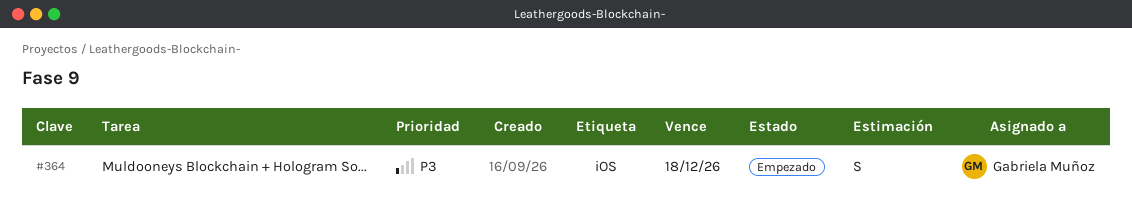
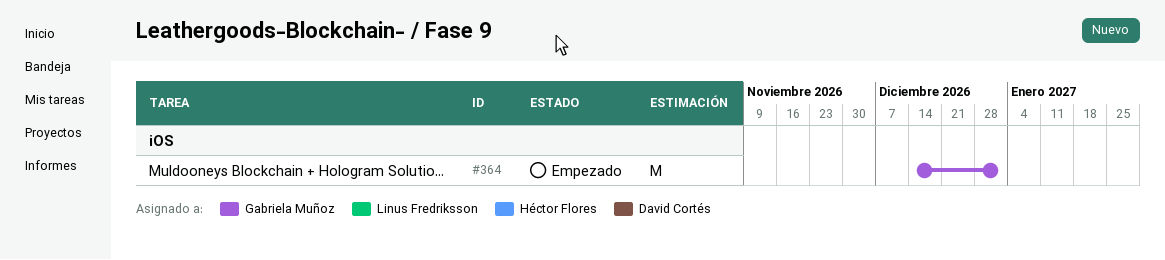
#364, estimate: S -> M
#364, due: Dec 18 -> Jan 1

